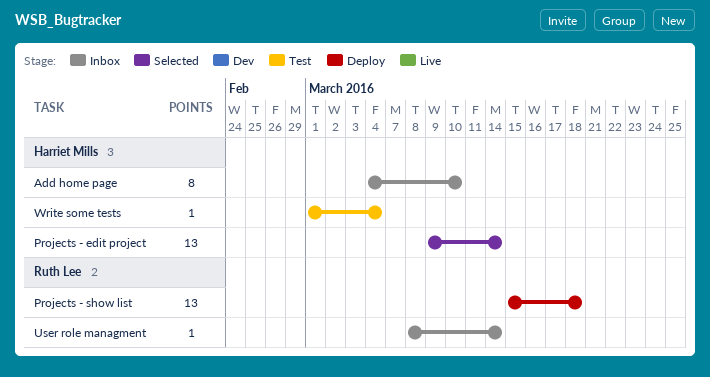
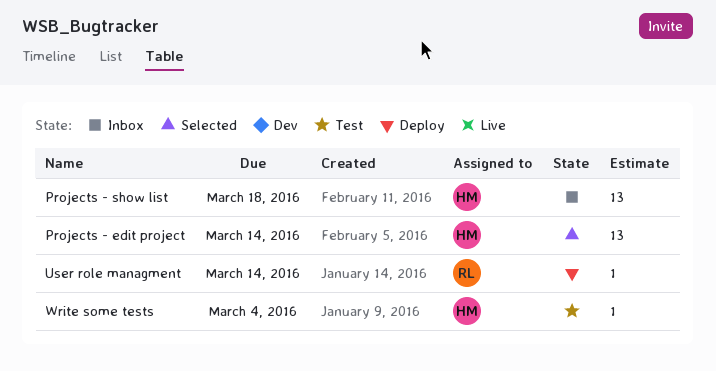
Add home page: present -> none
Projects - show list, status: Deploy -> Inbox
Projects - show list, owner: Ruth Lee -> Harriet Mills
User role managment, status: Inbox -> Deploy

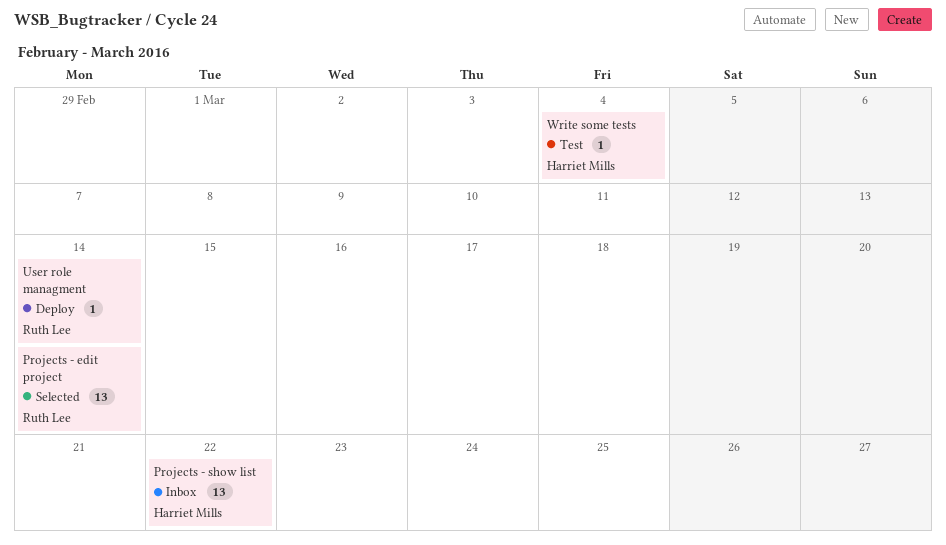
Projects - edit project, owner: Harriet Mills -> Ruth Lee
Projects - show list, due: Mar 18 -> Mar 22

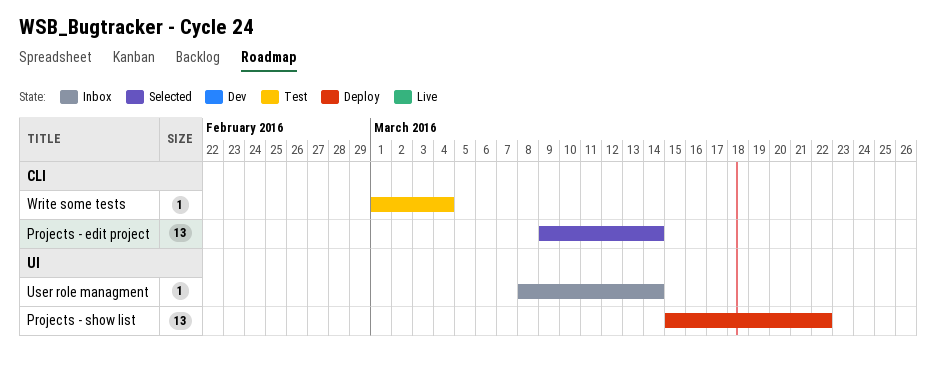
Projects - show list, status: Inbox -> Deploy
User role managment, status: Deploy -> Inbox

